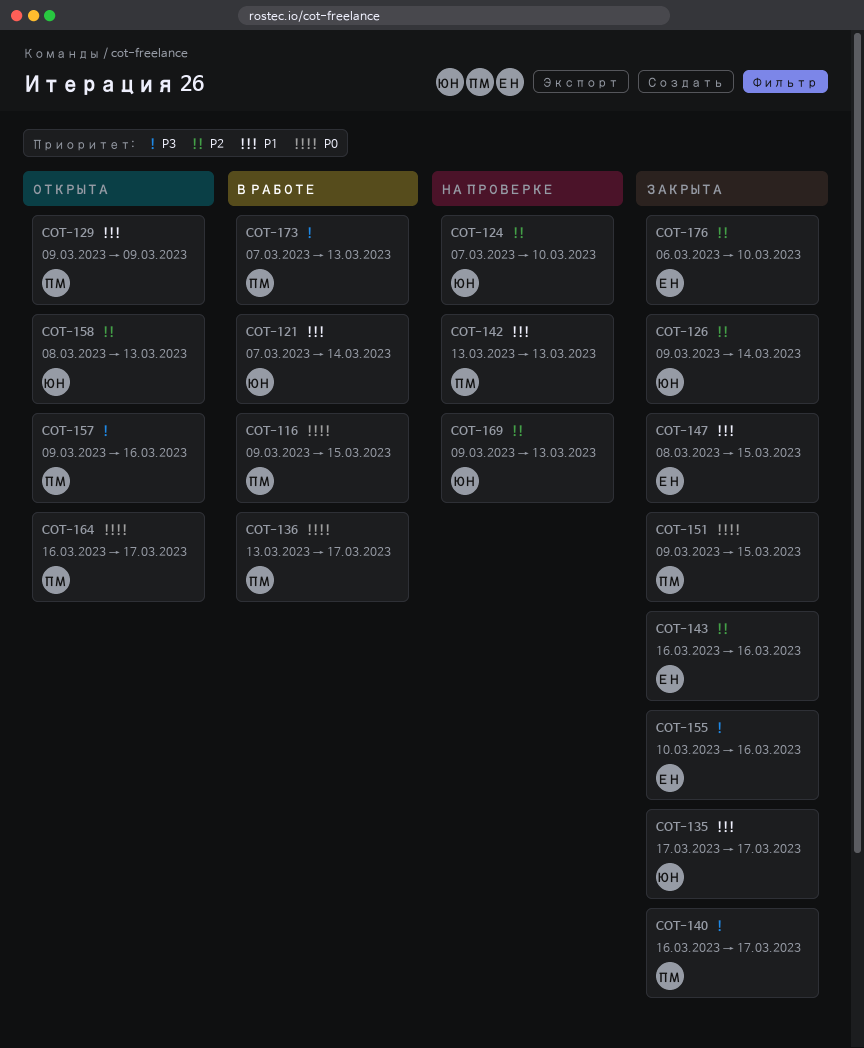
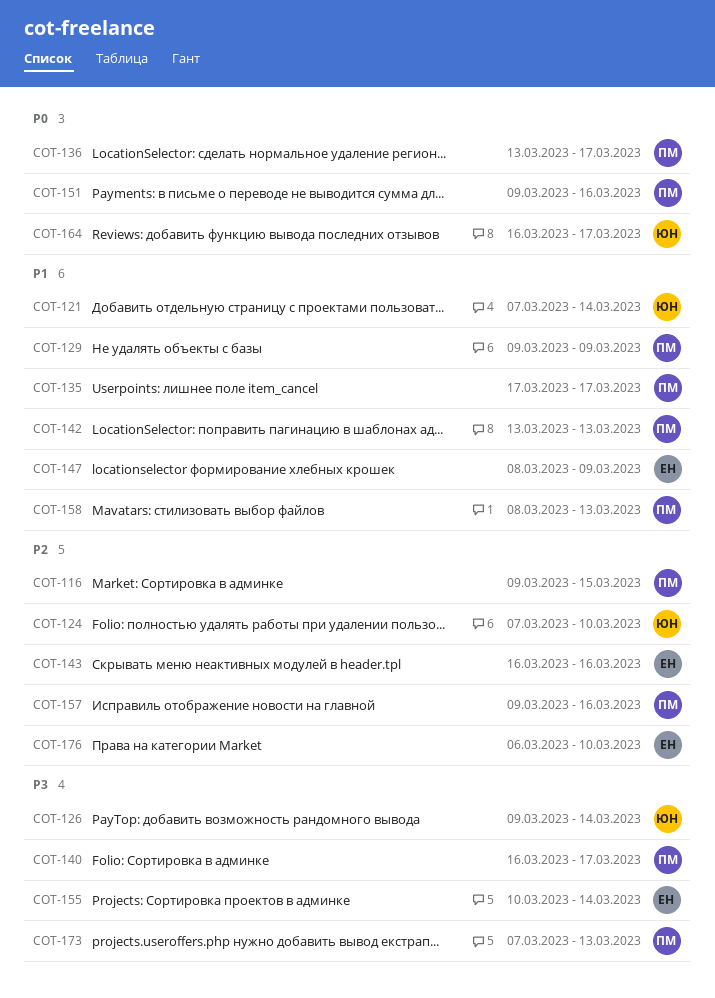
COT-116, priority: P0 -> P2
COT-126, priority: P2 -> P3
COT-135, owner: ЮН -> ПМ
COT-147, due: Mar 15 -> Mar 9
COT-151, due: Mar 15 -> Mar 16
COT-155, due: Mar 16 -> Mar 14
COT-157, priority: P3 -> P2
COT-158, owner: ЮН -> ПМ
COT-158, priority: P2 -> P1
COT-164, owner: ПМ -> ЮН
COT-169: present -> none

